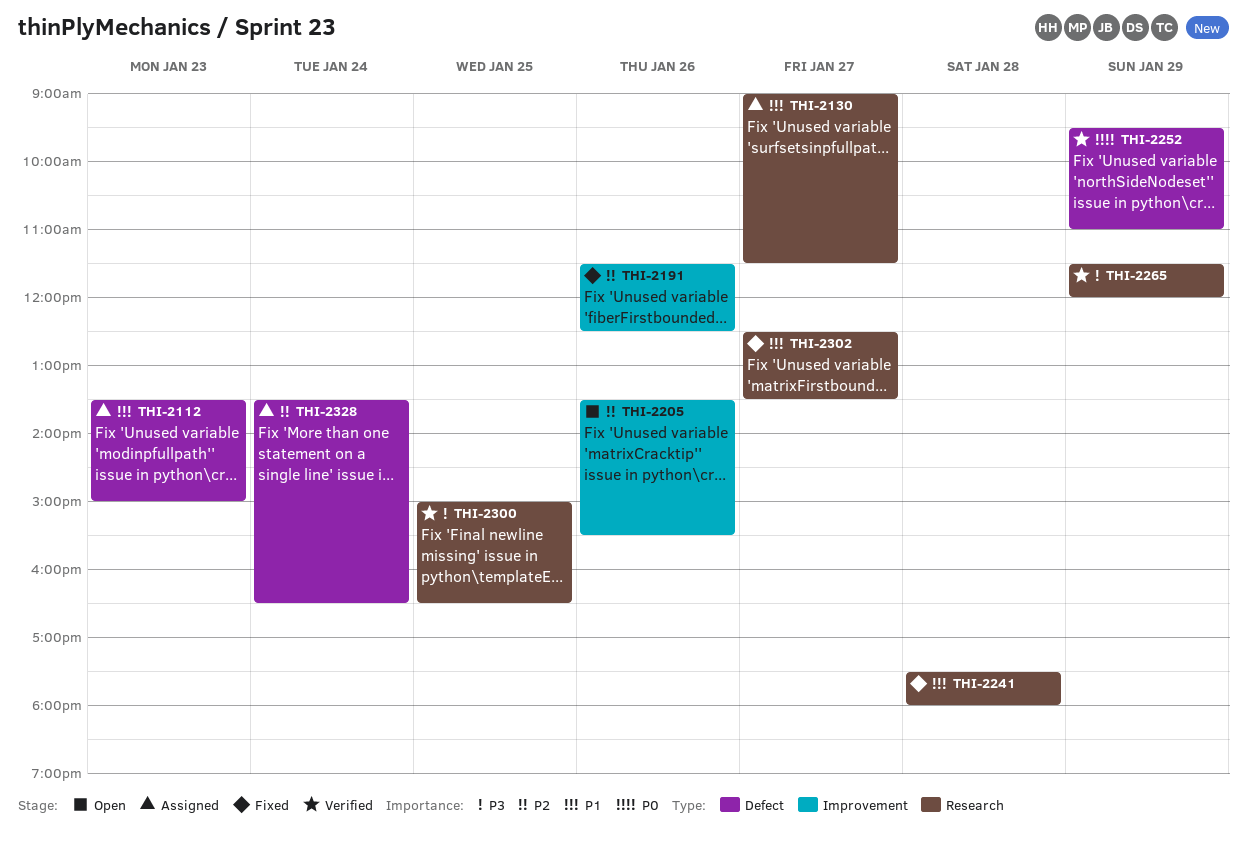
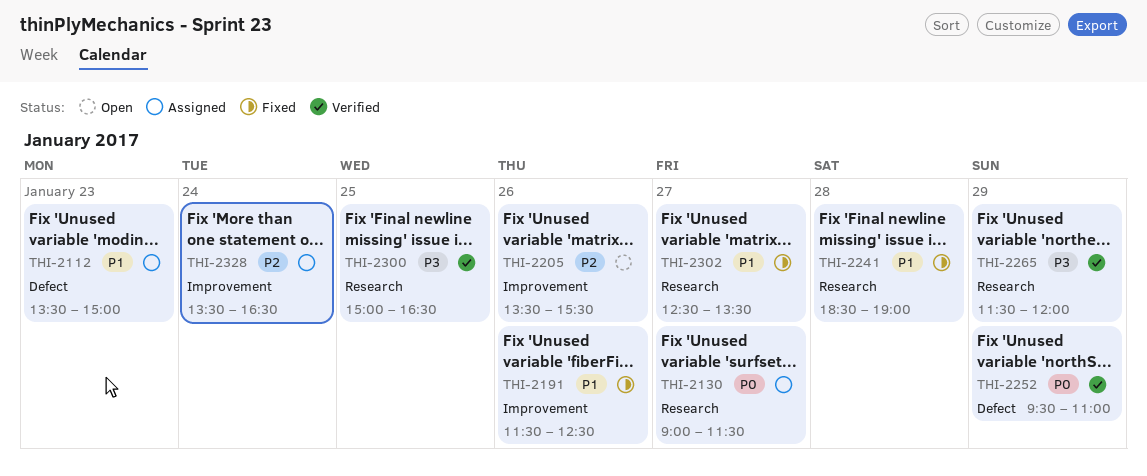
THI-2130, priority: P1 -> P0
THI-2191, priority: P2 -> P1
THI-2241, begins: 17:30 -> 18:30
THI-2241, ends: 18:00 -> 19:00
THI-2328, label: Defect -> Improvement

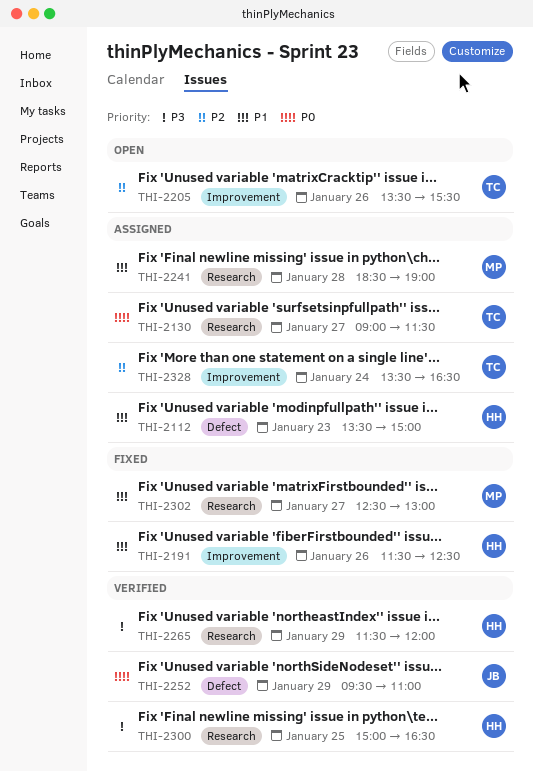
THI-2241, status: Fixed -> Assigned
THI-2302, ends: 13:30 -> 13:00

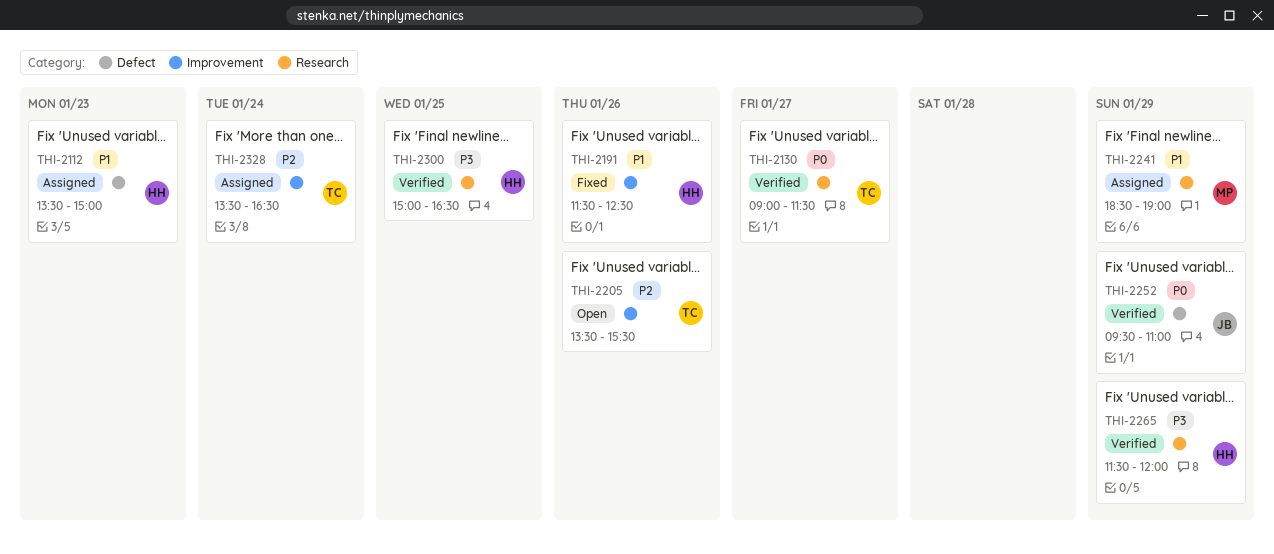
THI-2130, status: Assigned -> Verified
THI-2241, day: Jan 28 -> Jan 29
THI-2302: present -> none

